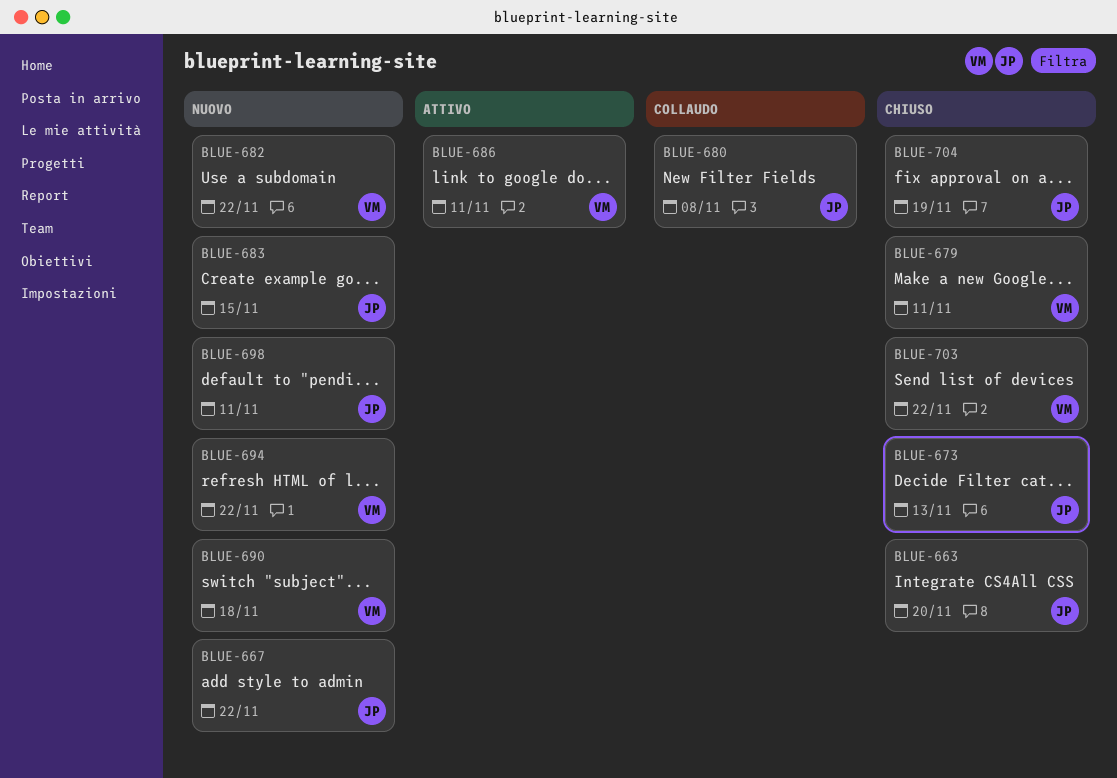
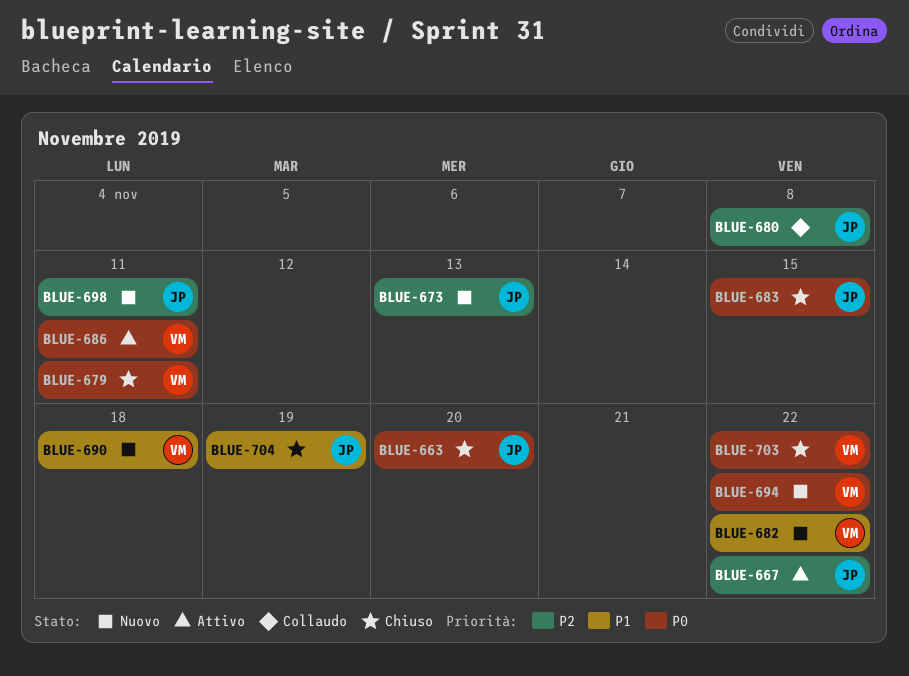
BLUE-667, status: Nuovo -> Attivo
BLUE-673, status: Chiuso -> Nuovo
BLUE-683, status: Nuovo -> Chiuso

